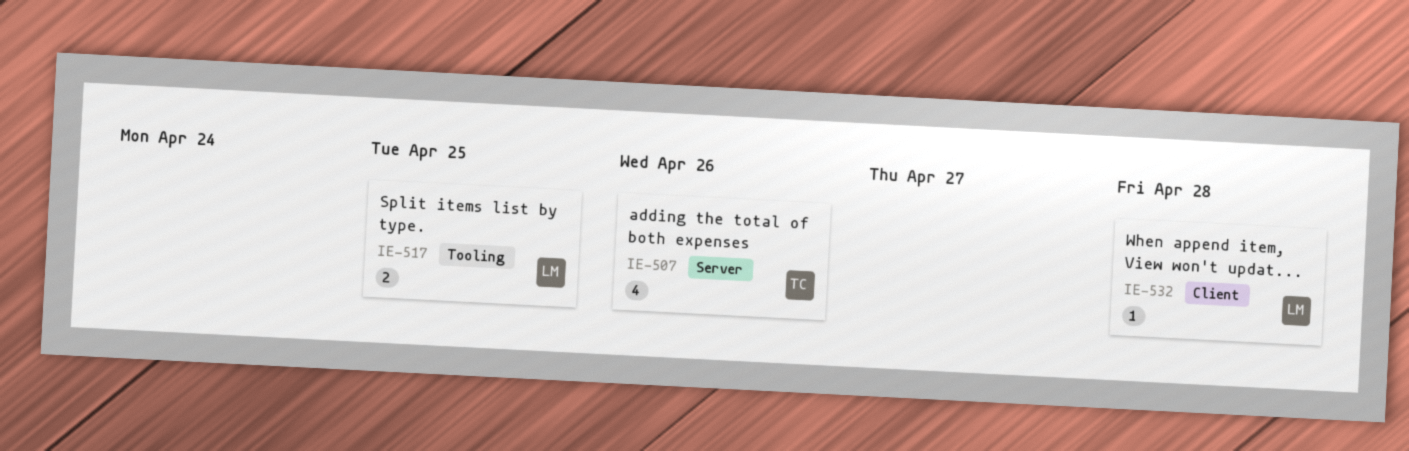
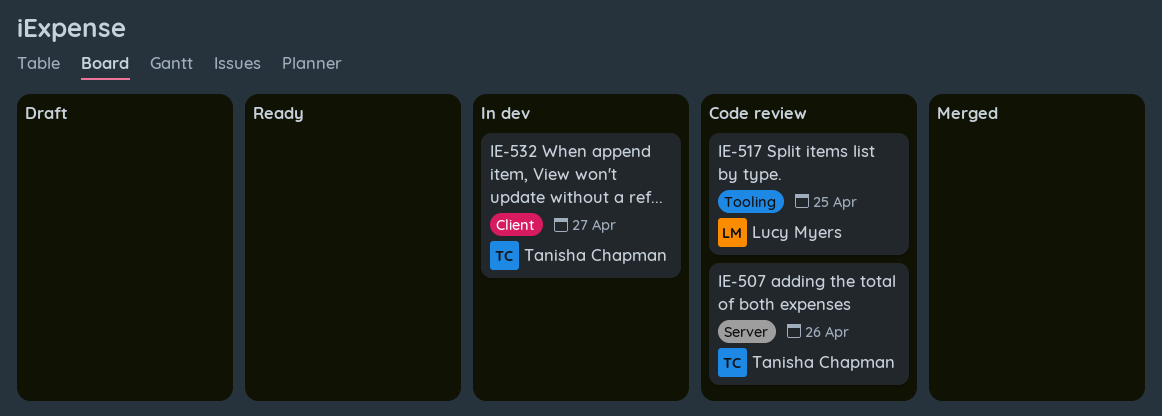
IE-532, owner: Lucy Myers -> Tanisha Chapman
IE-532, due: Apr 28 -> Apr 27

